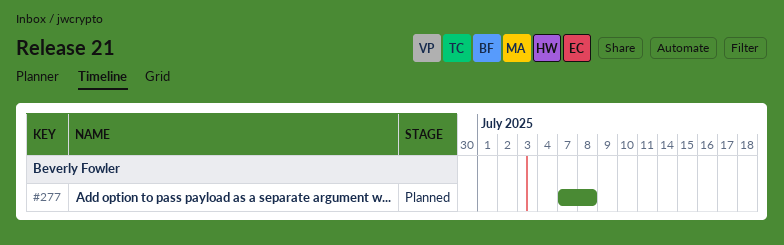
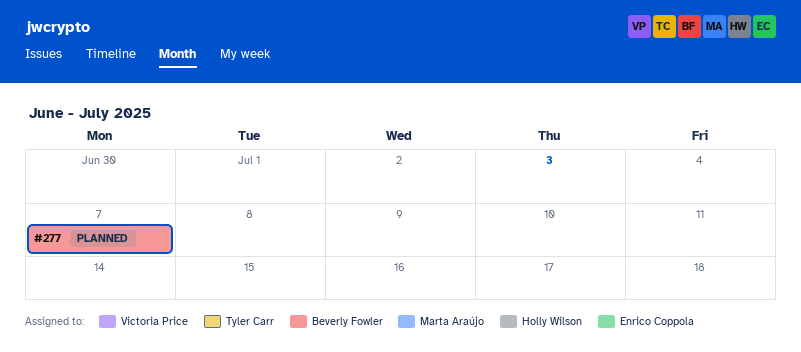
#277, due: Jul 8 -> Jul 7

